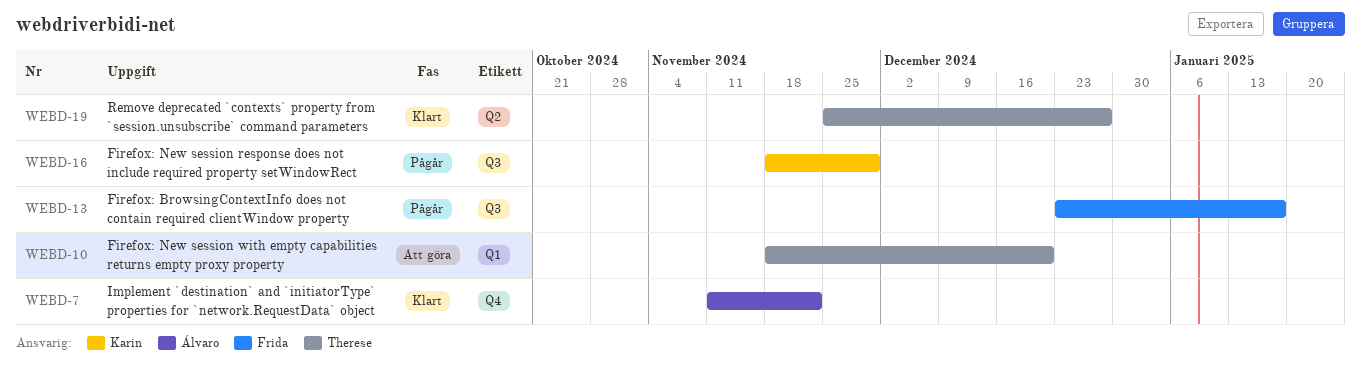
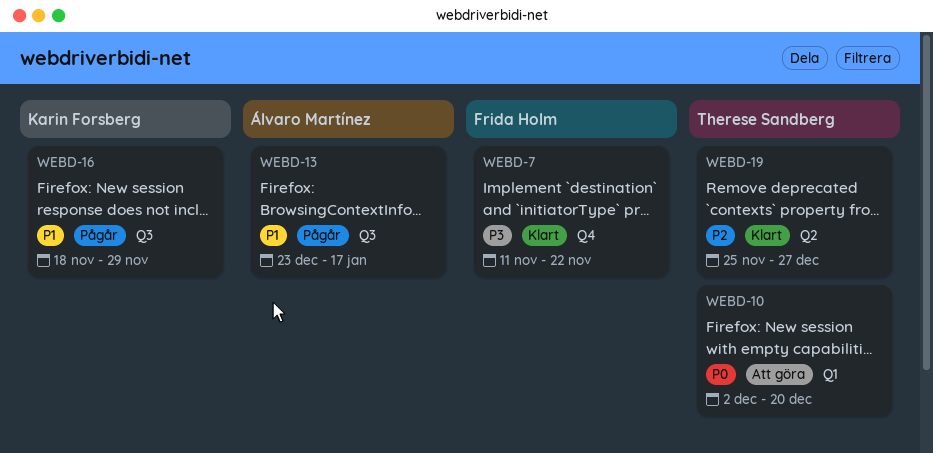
WEBD-7, owner: Álvaro Martínez -> Frida Holm
WEBD-10, start: Nov 18 -> Dec 2
WEBD-13, owner: Frida Holm -> Álvaro Martínez

